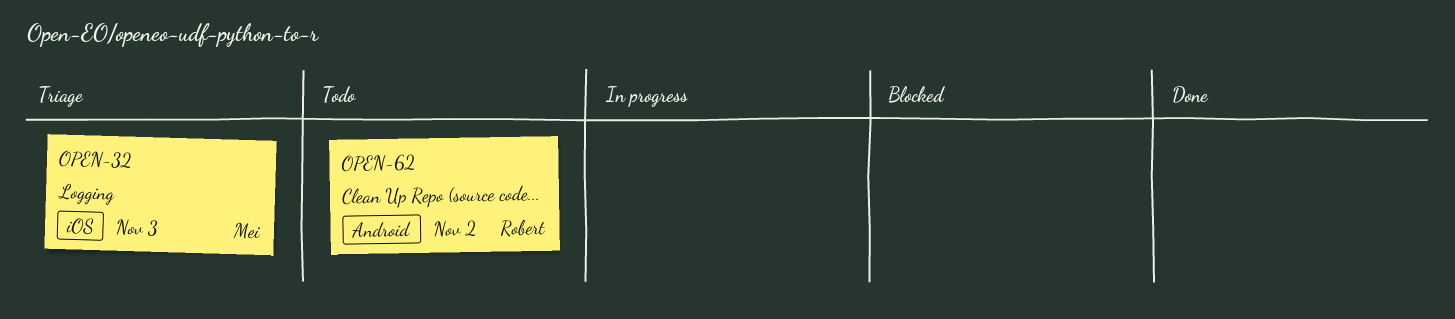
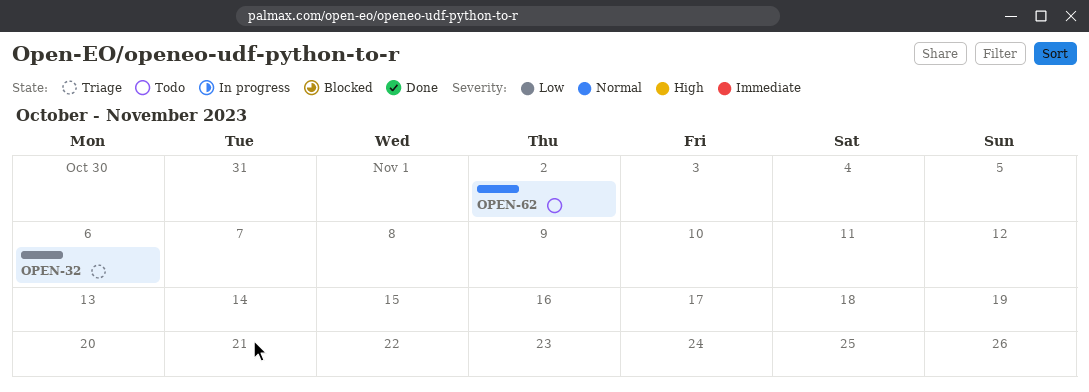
OPEN-32, due: Nov 3 -> Nov 6

